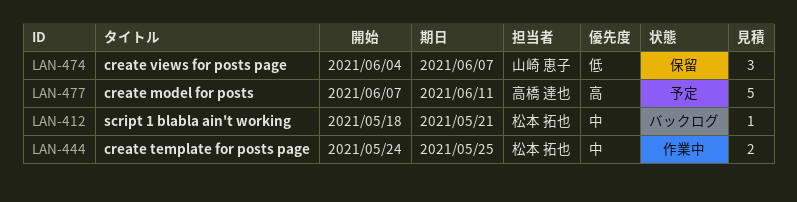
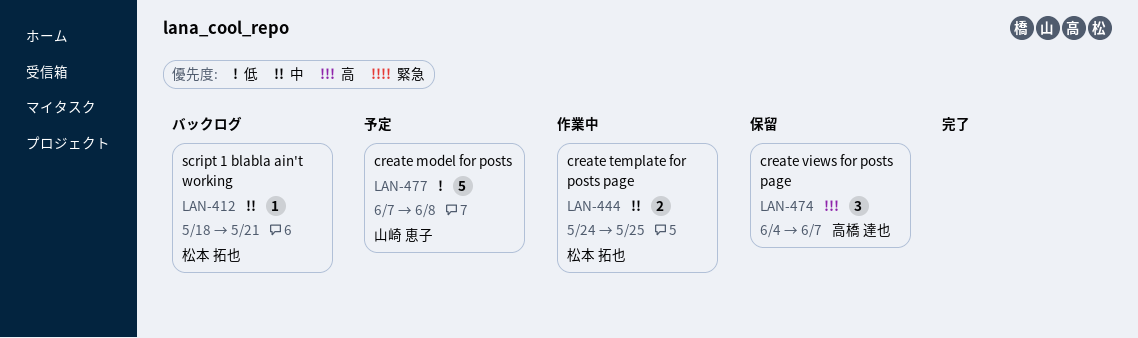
LAN-474, owner: 山崎 恵子 -> 高橋 達也
LAN-474, priority: 低 -> 高
LAN-477, owner: 高橋 達也 -> 山崎 恵子
LAN-477, priority: 高 -> 低
LAN-477, due: Jun 11 -> Jun 8

